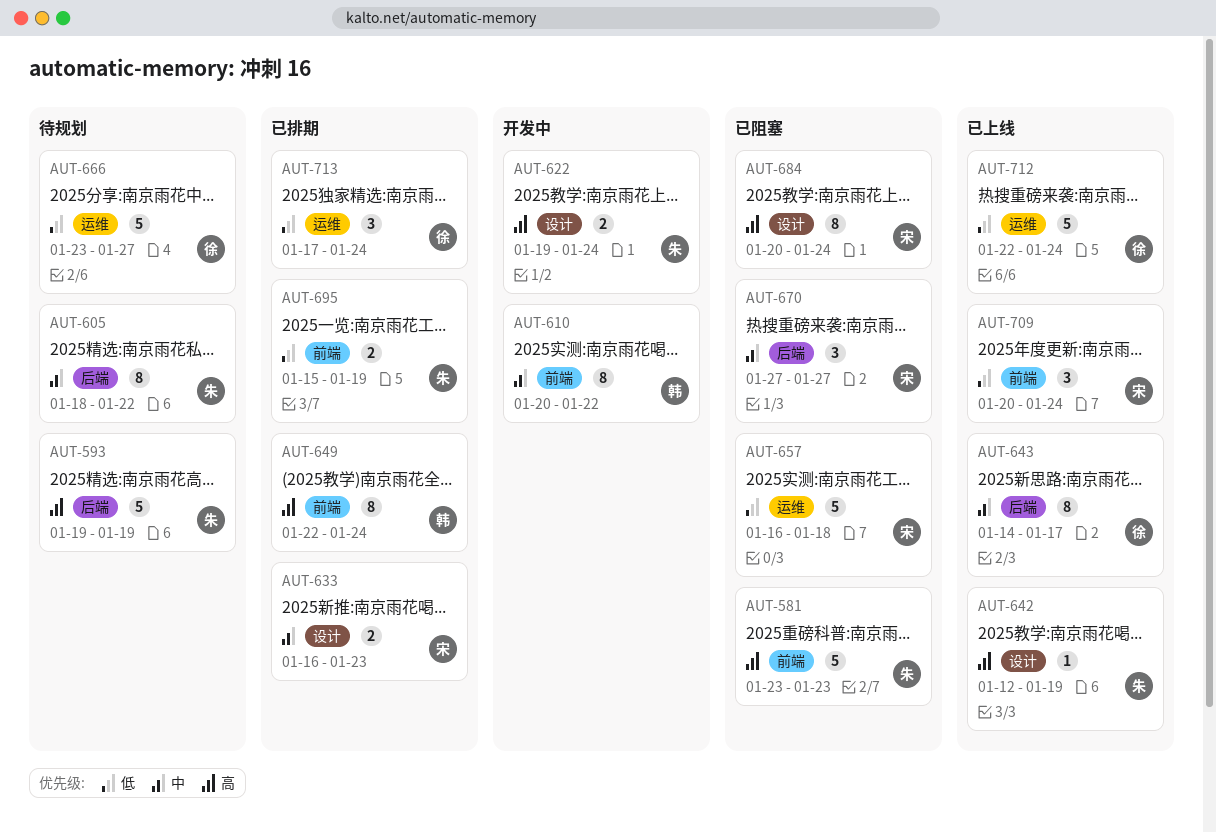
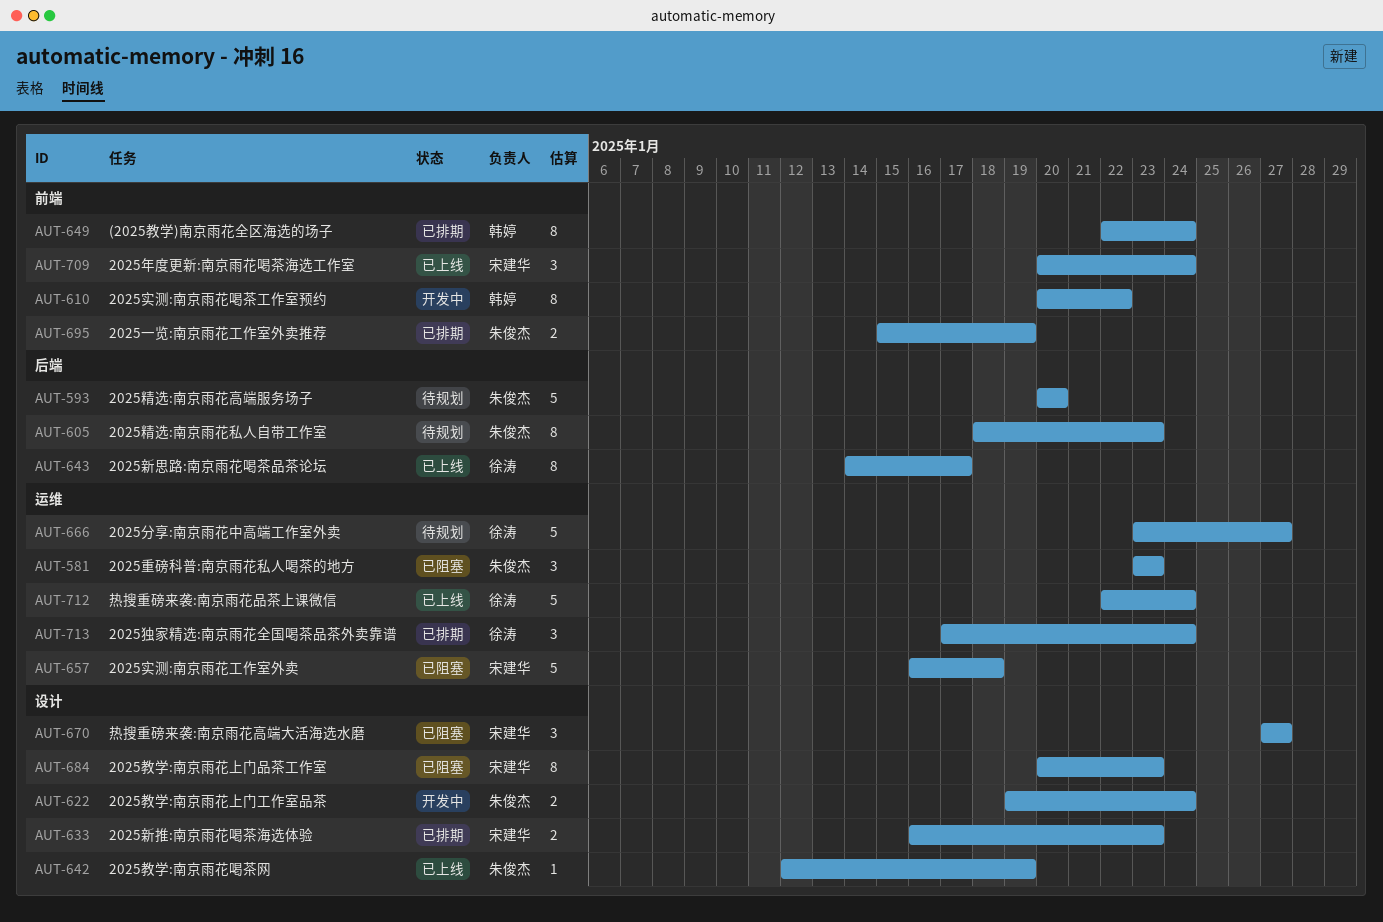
AUT-581, label: 前端 -> 运维
AUT-581, estimate: 5 -> 3
AUT-593, start: Jan 19 -> Jan 20
AUT-593, due: Jan 19 -> Jan 20
AUT-605, due: Jan 22 -> Jan 23
AUT-670, label: 后端 -> 设计
AUT-684, due: Jan 24 -> Jan 23

